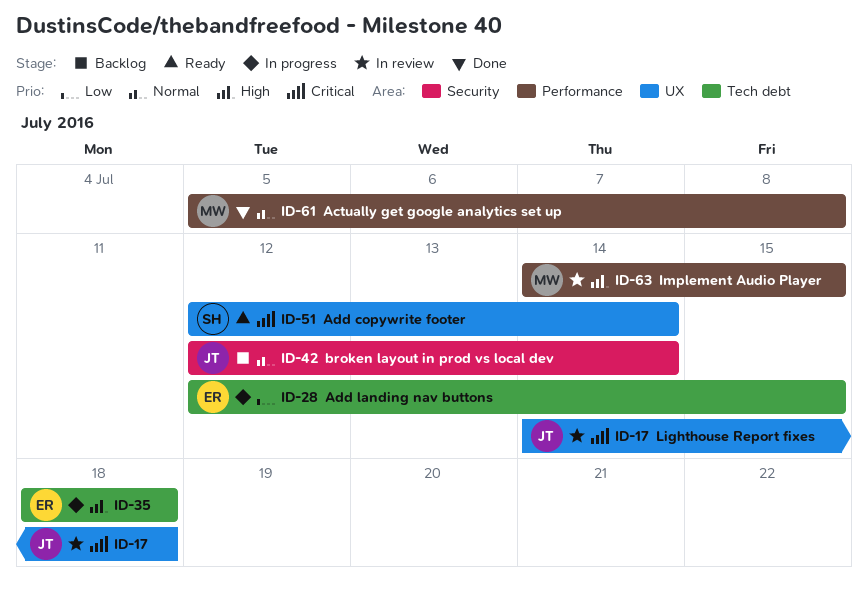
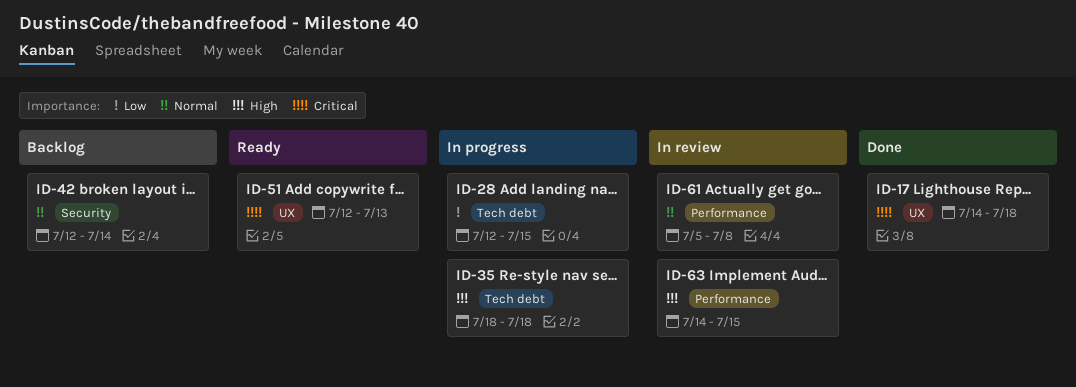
ID-17, status: In review -> Done
ID-51, due: Jul 14 -> Jul 13
ID-61, status: Done -> In review

